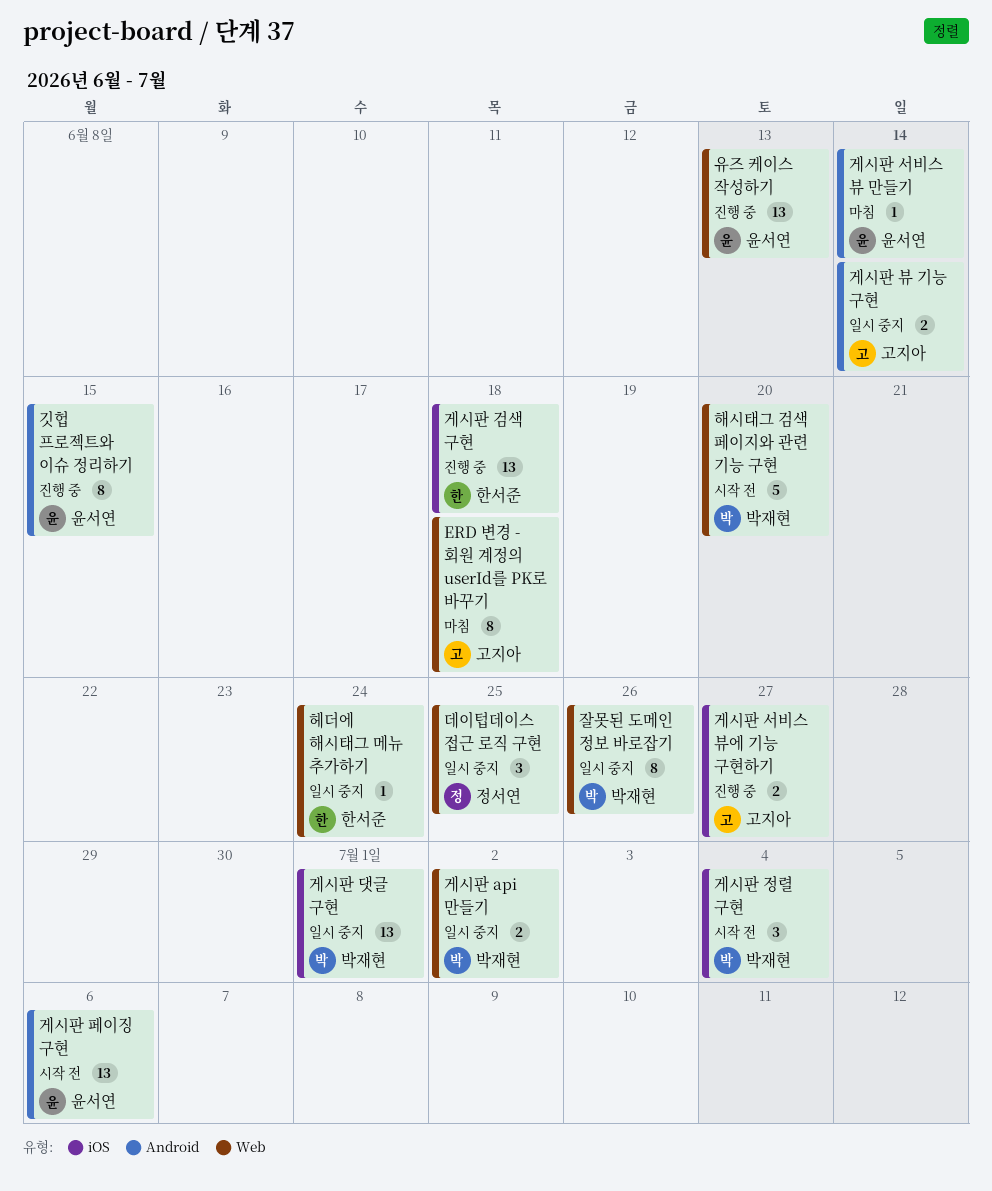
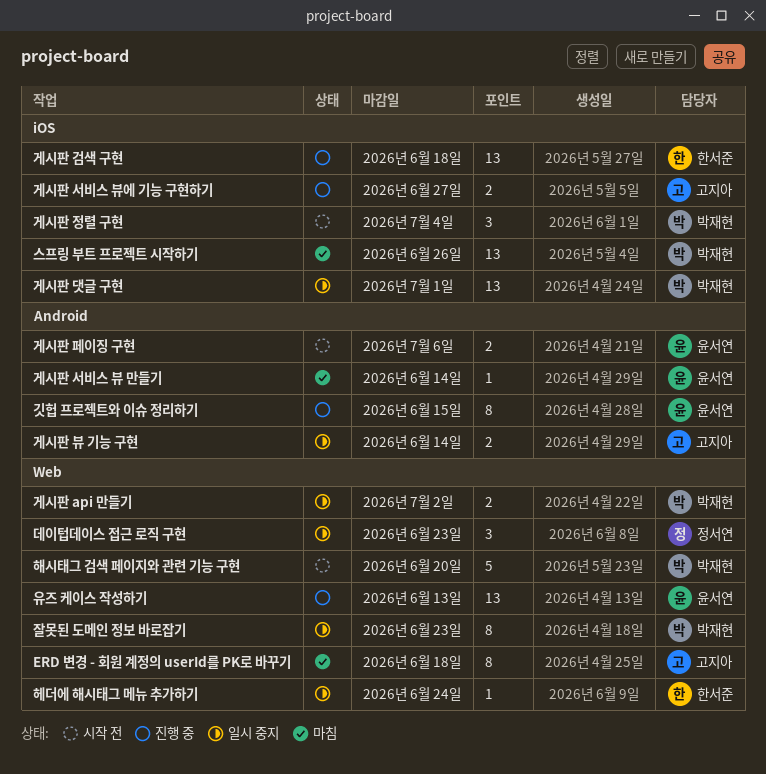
게시판 페이징 구현, estimate: 13 -> 2
데이텁데이스 접근 로직 구현, due: Jun 25 -> Jun 23
스프링 부트 프로젝트 시작하기: none -> present
잘못된 도메인 정보 바로잡기, due: Jun 26 -> Jun 23

